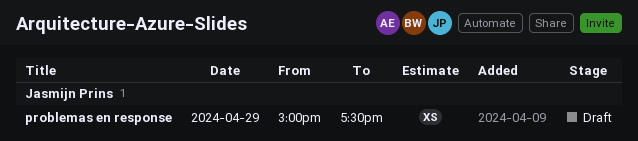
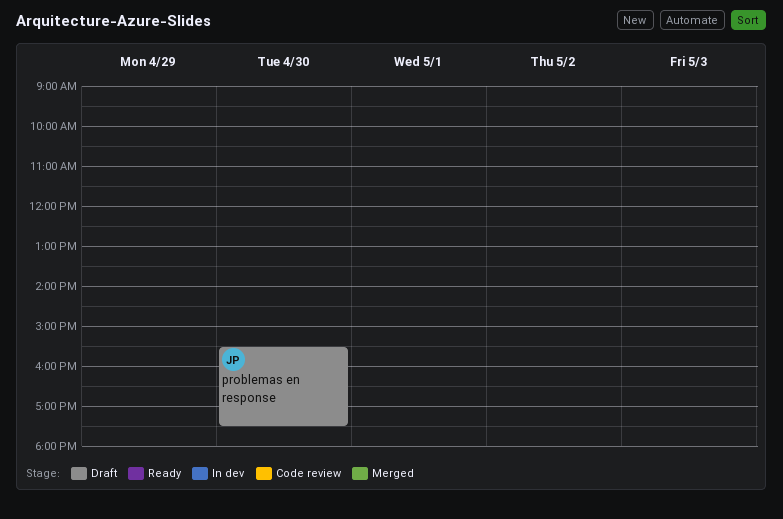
problemas en response, day: Apr 29 -> Apr 30
problemas en response, begins: 15:00 -> 15:30

